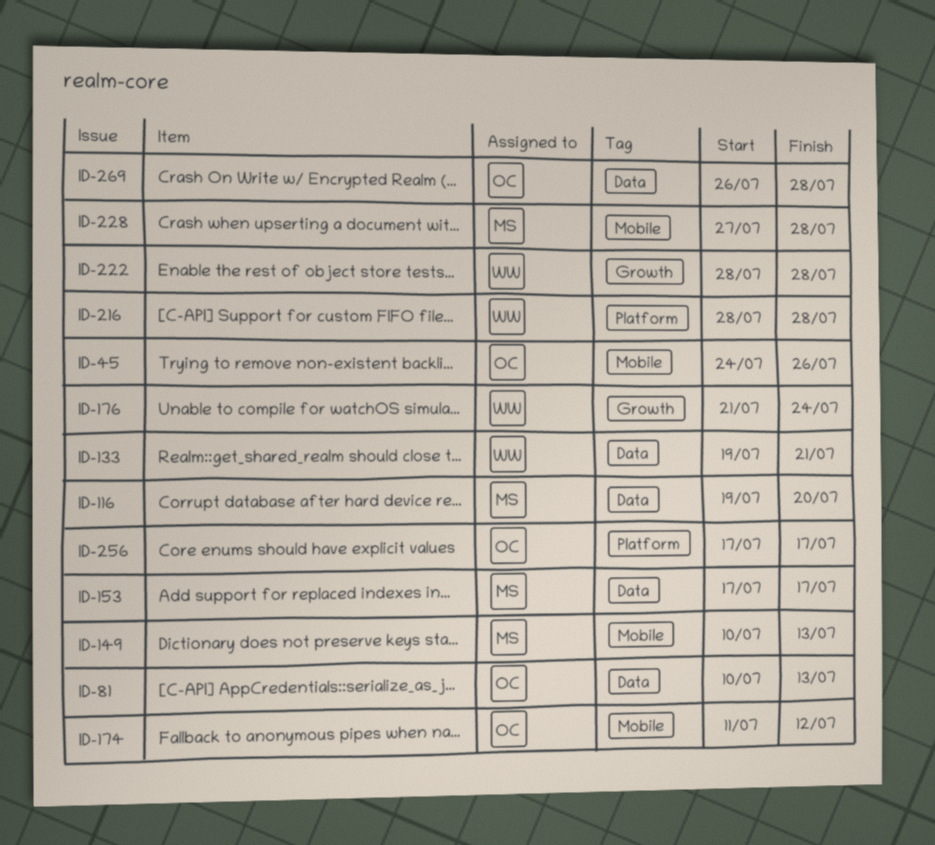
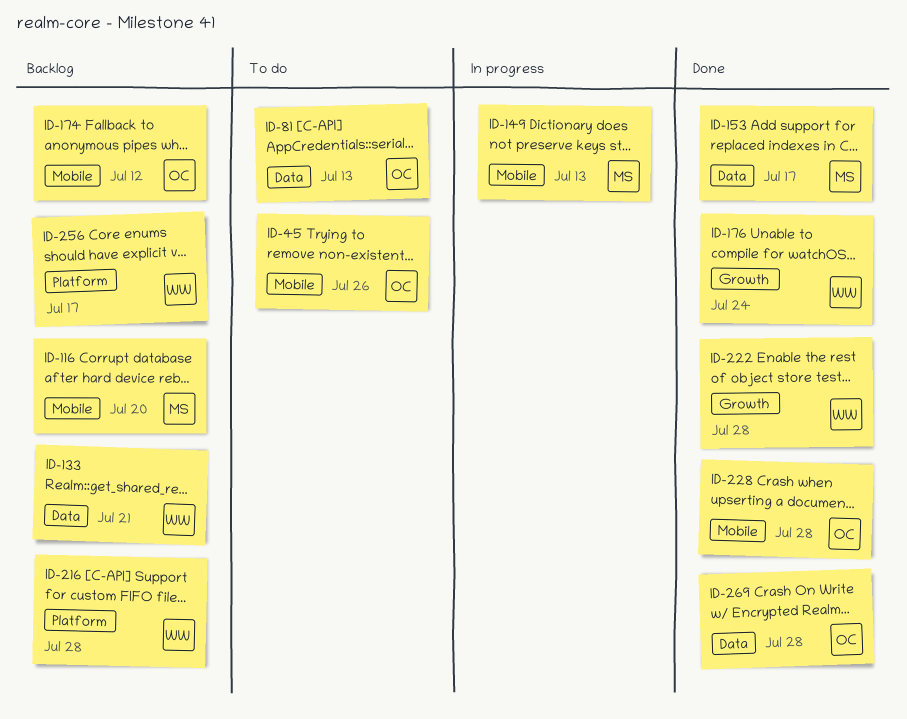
ID-116, label: Data -> Mobile
ID-228, owner: MS -> OC
ID-256, owner: OC -> WW

